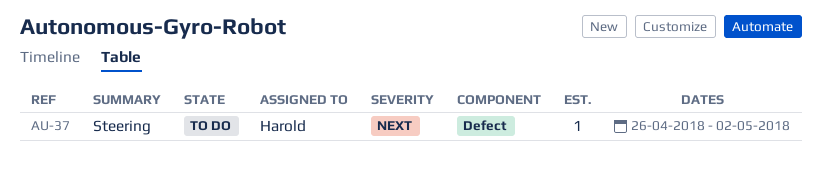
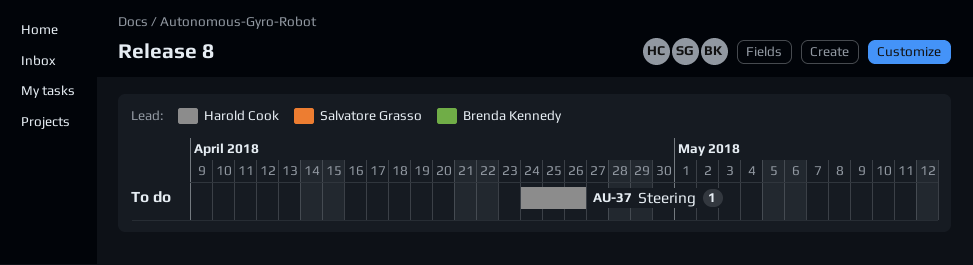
AU-37, start: Apr 26 -> Apr 24
AU-37, due: May 2 -> Apr 26

